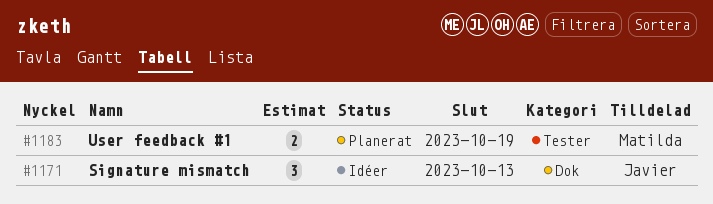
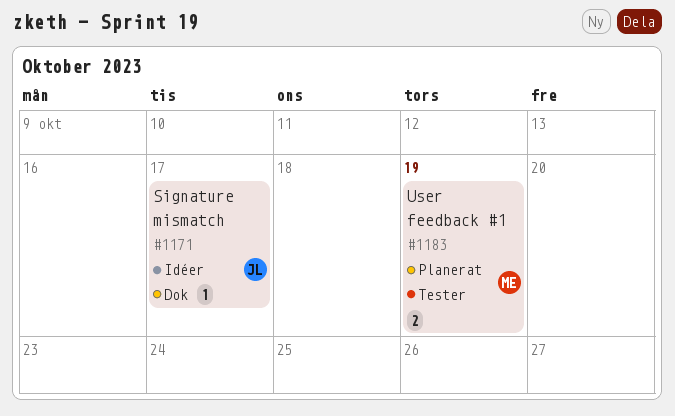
#1171, estimate: 3 -> 1
#1171, due: Oct 13 -> Oct 17

